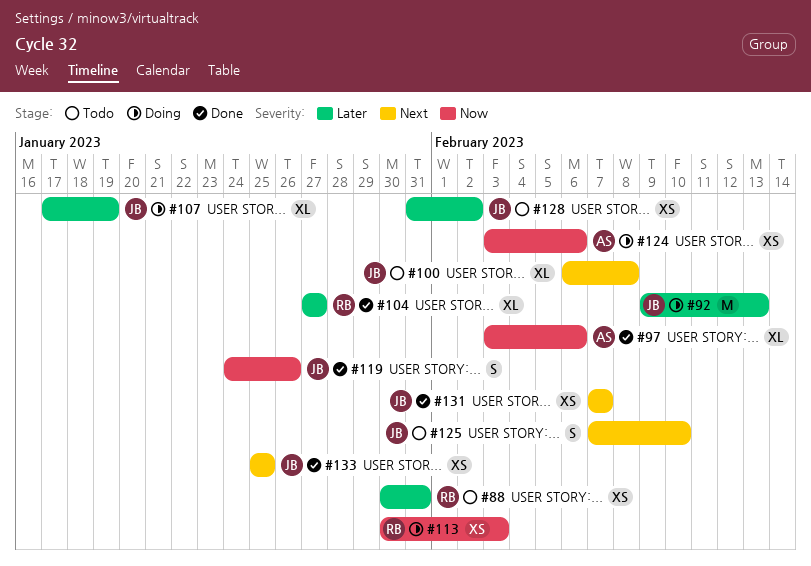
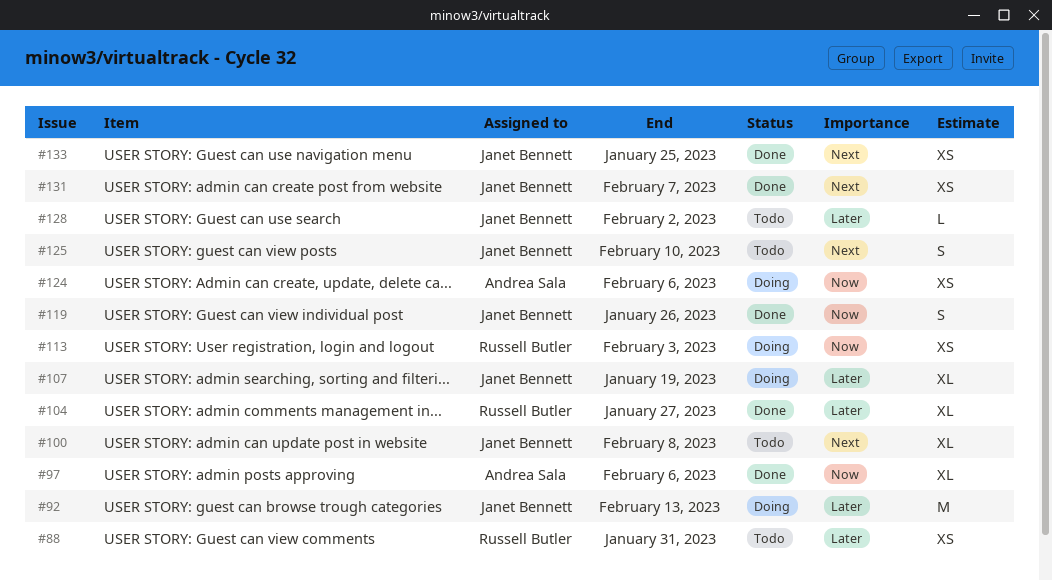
#128, estimate: XS -> L

